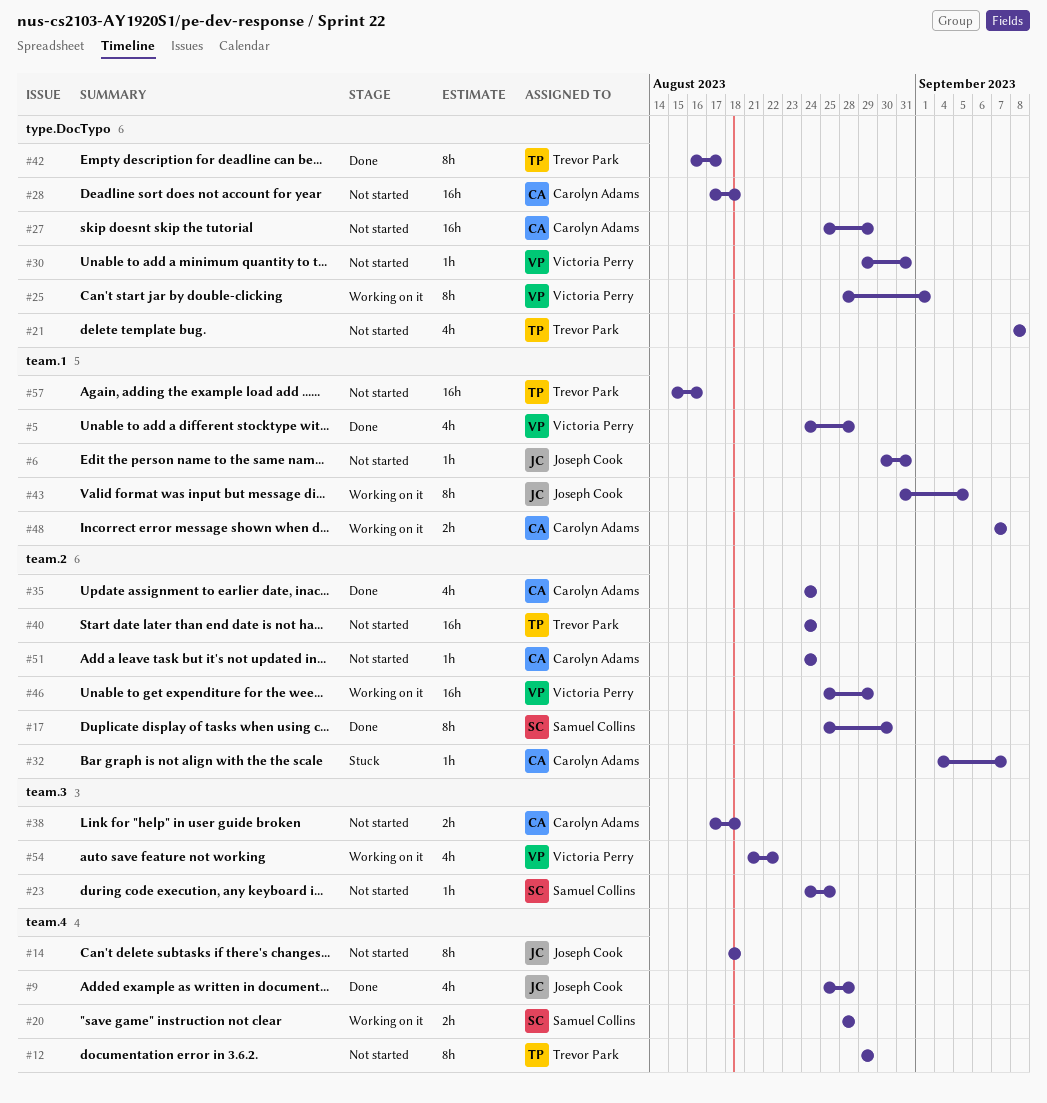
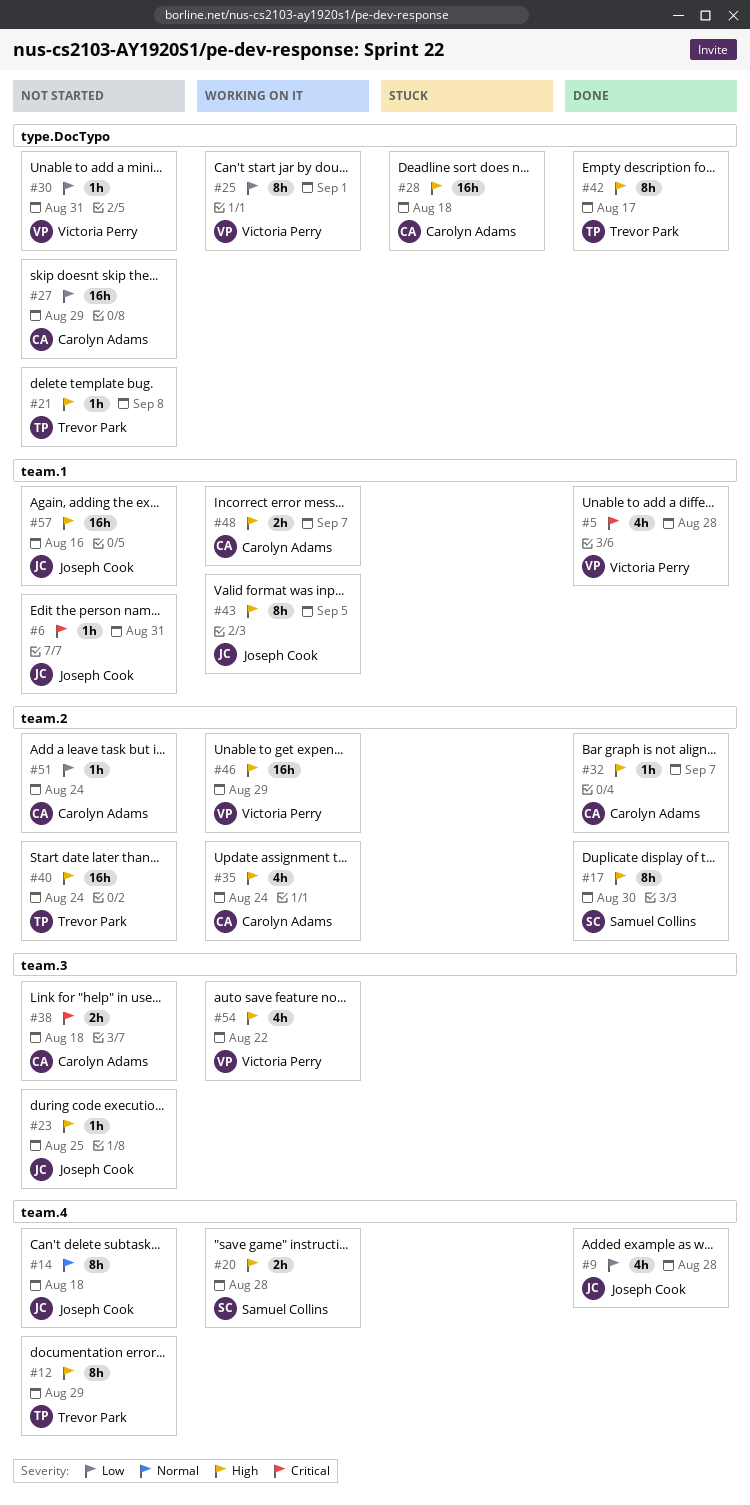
#21, estimate: 4h -> 1h
#23, owner: Samuel Collins -> Joseph Cook
#28, status: Not started -> Stuck
#32, status: Stuck -> Done
#35, status: Done -> Working on it
#57, owner: Trevor Park -> Joseph Cook

